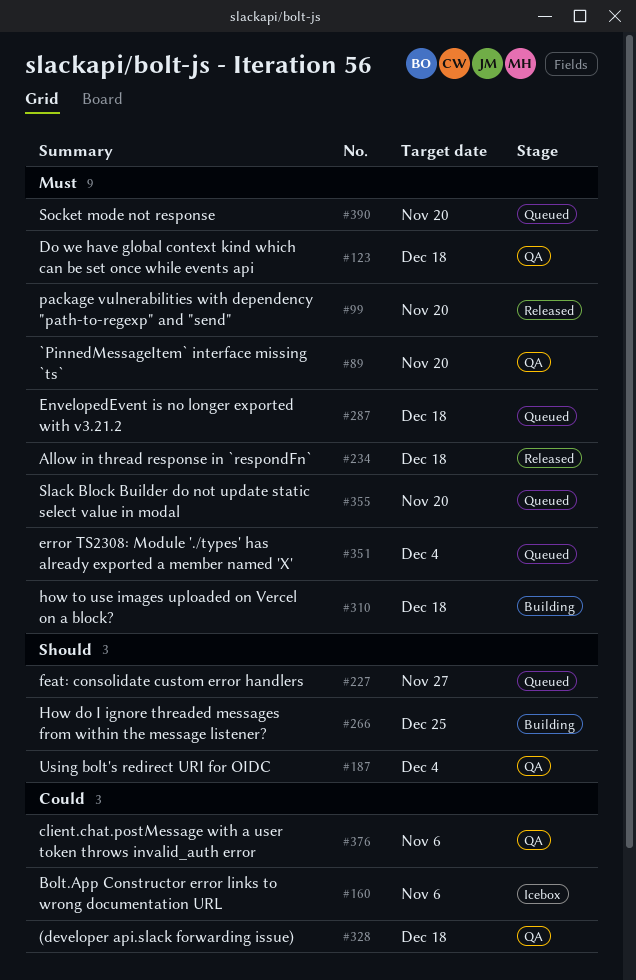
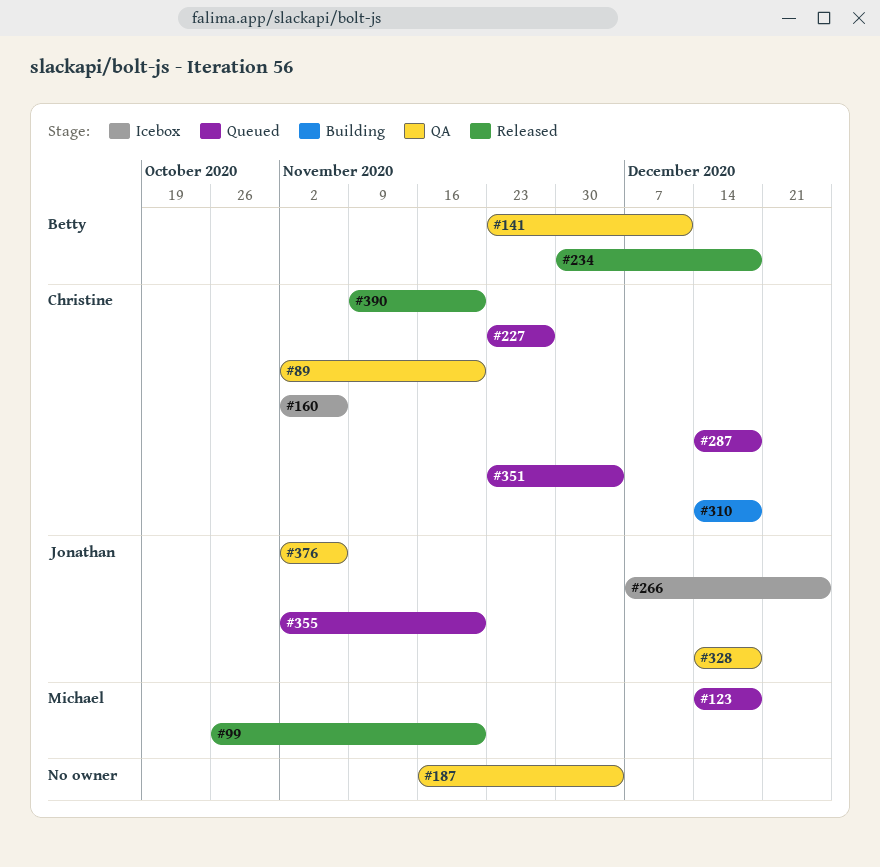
#123, status: QA -> Queued
#141: none -> present
#266, status: Building -> Icebox
#390, status: Queued -> Released

